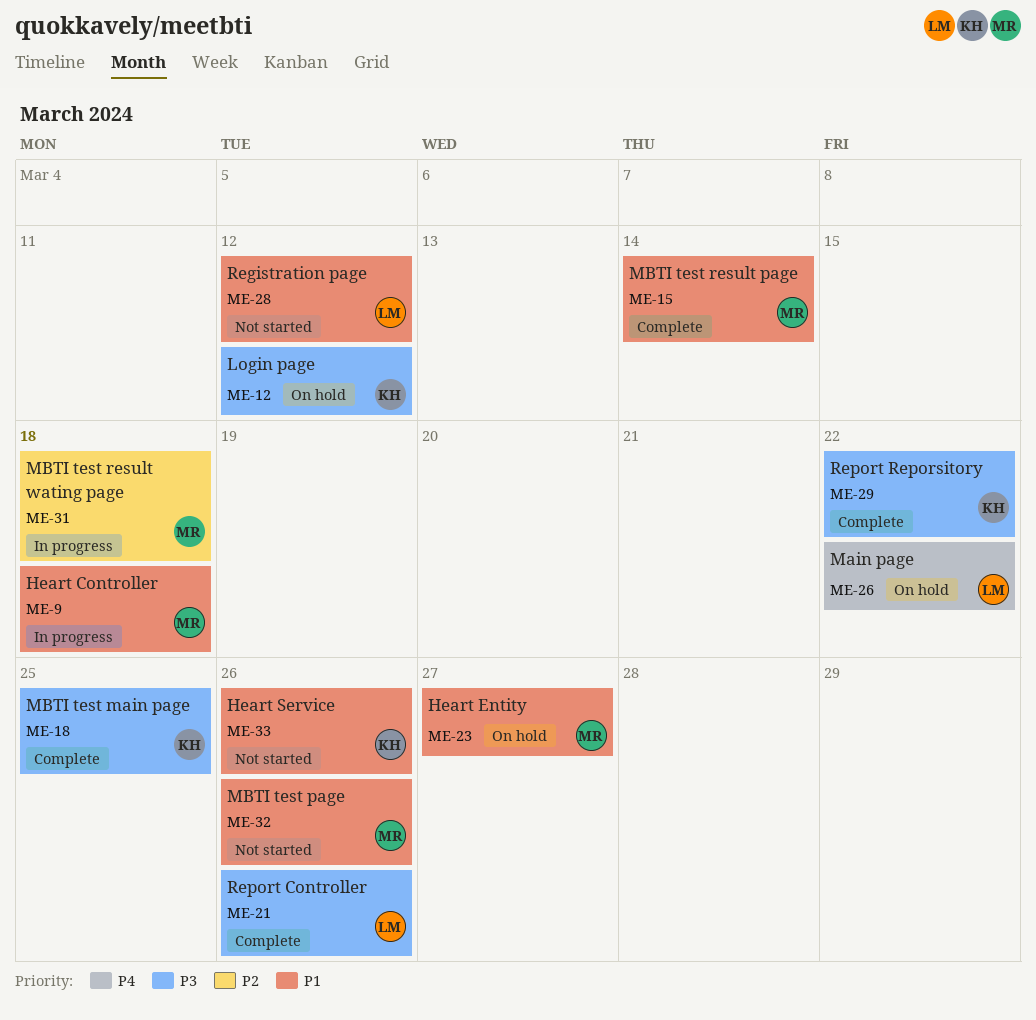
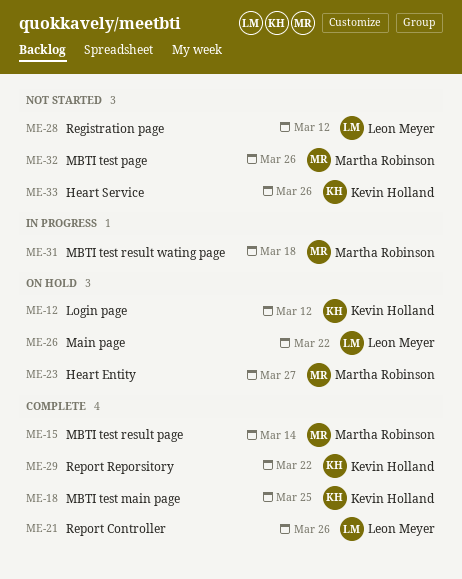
ME-9: present -> none

